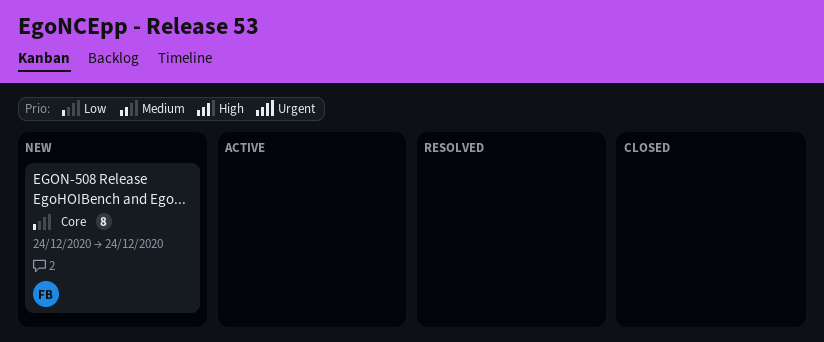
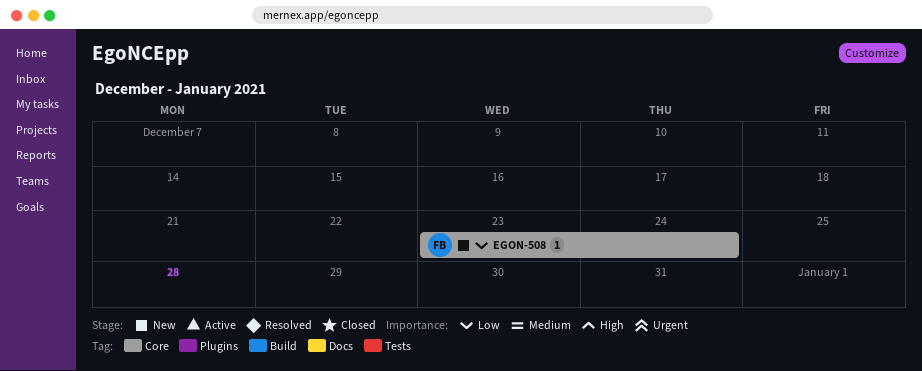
EGON-508, estimate: 8 -> 1
EGON-508, start: Dec 24 -> Dec 23

